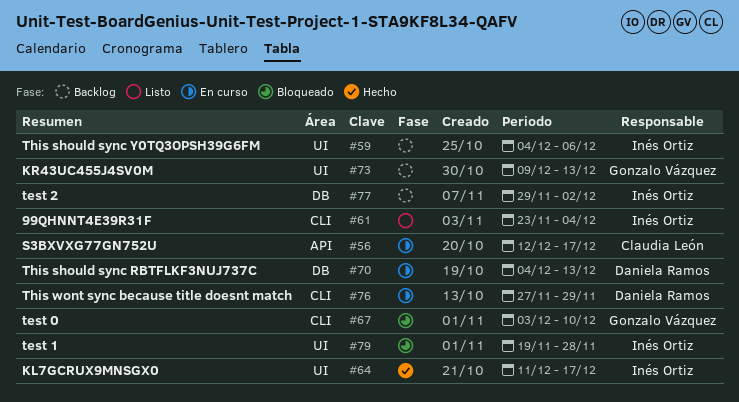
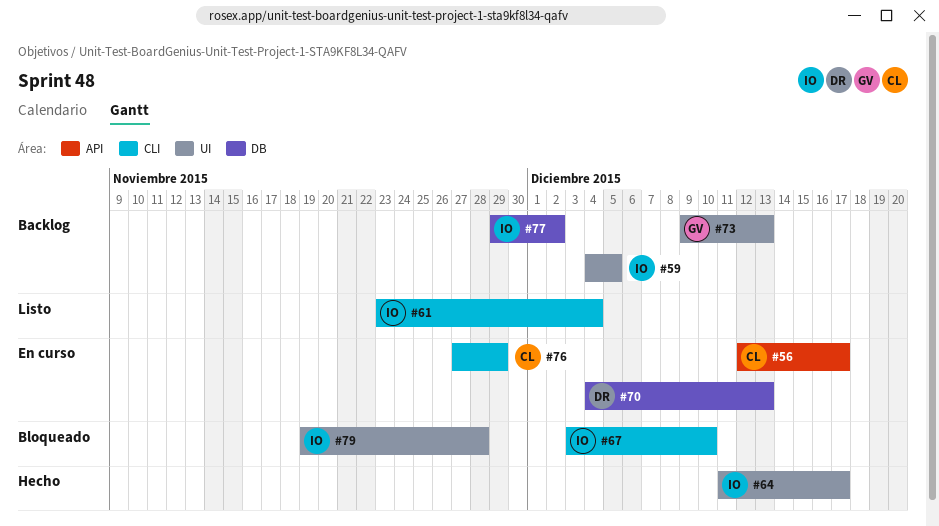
#59, due: Dec 6 -> Dec 5
#67, owner: Gonzalo Vázquez -> Inés Ortiz
#76, owner: Daniela Ramos -> Claudia León

